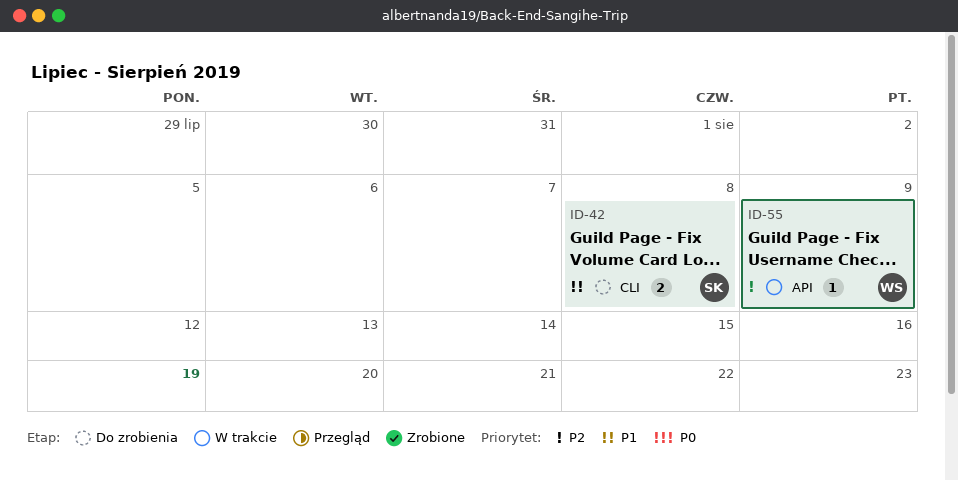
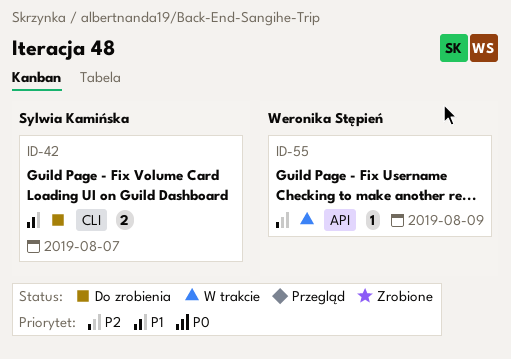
ID-42, due: Aug 8 -> Aug 7

